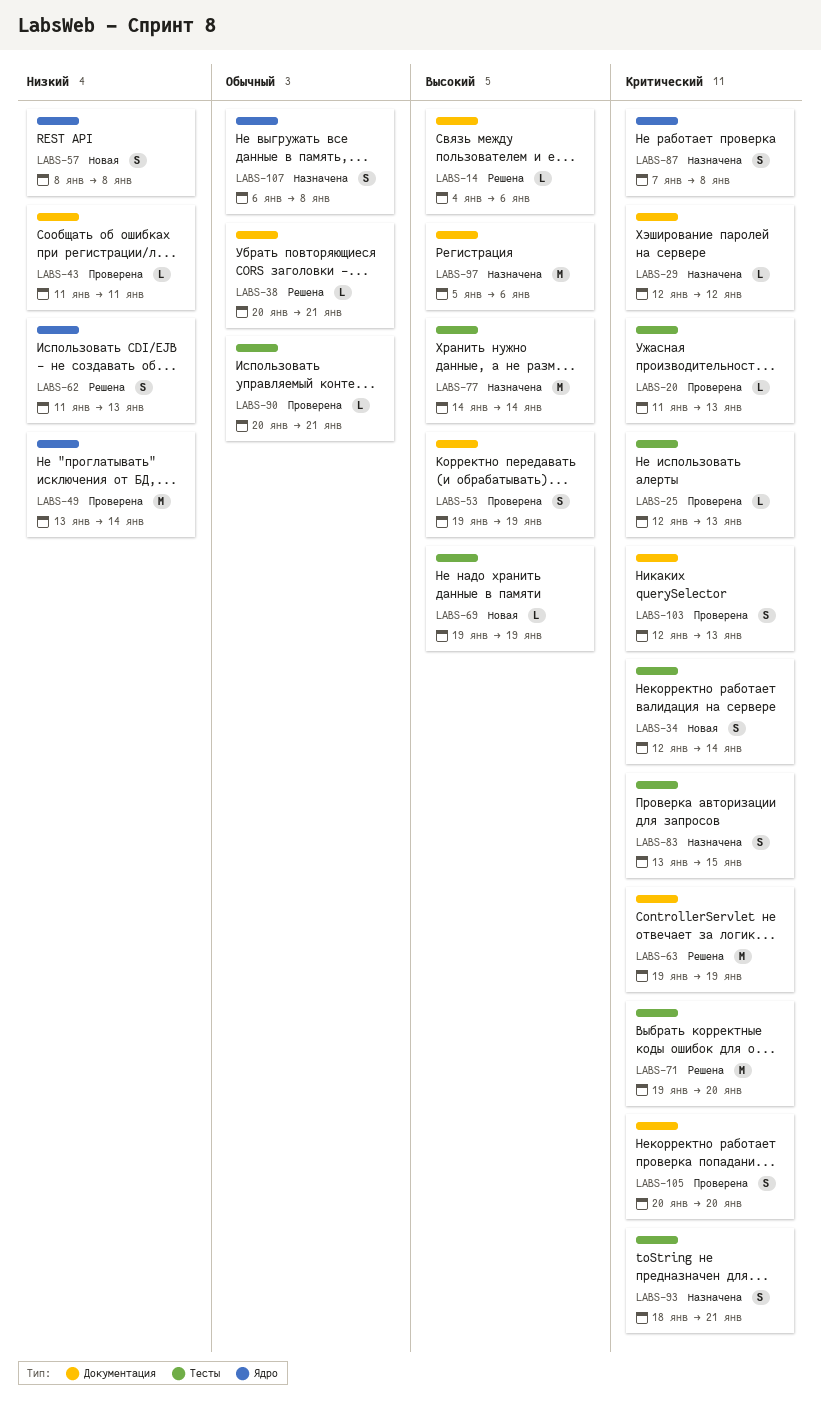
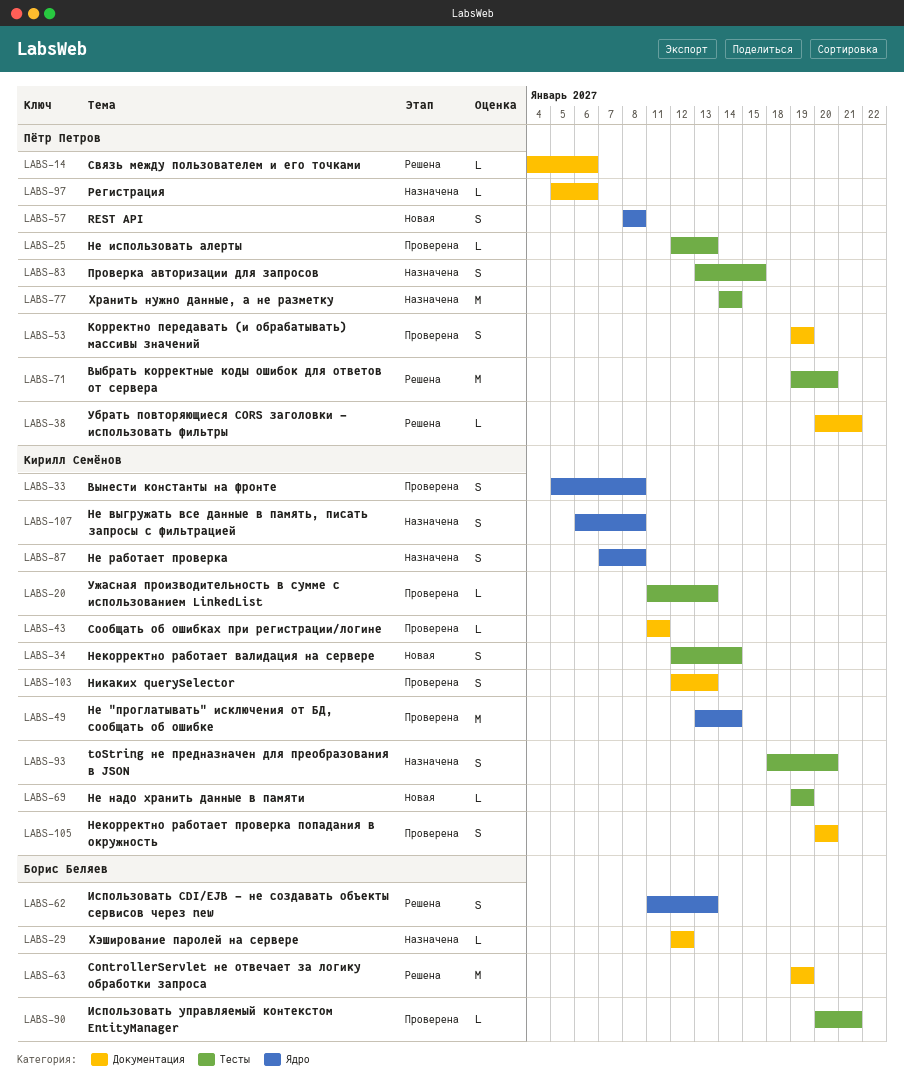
LABS-33: none -> present
LABS-93, due: Jan 21 -> Jan 20
LABS-97, estimate: M -> L

